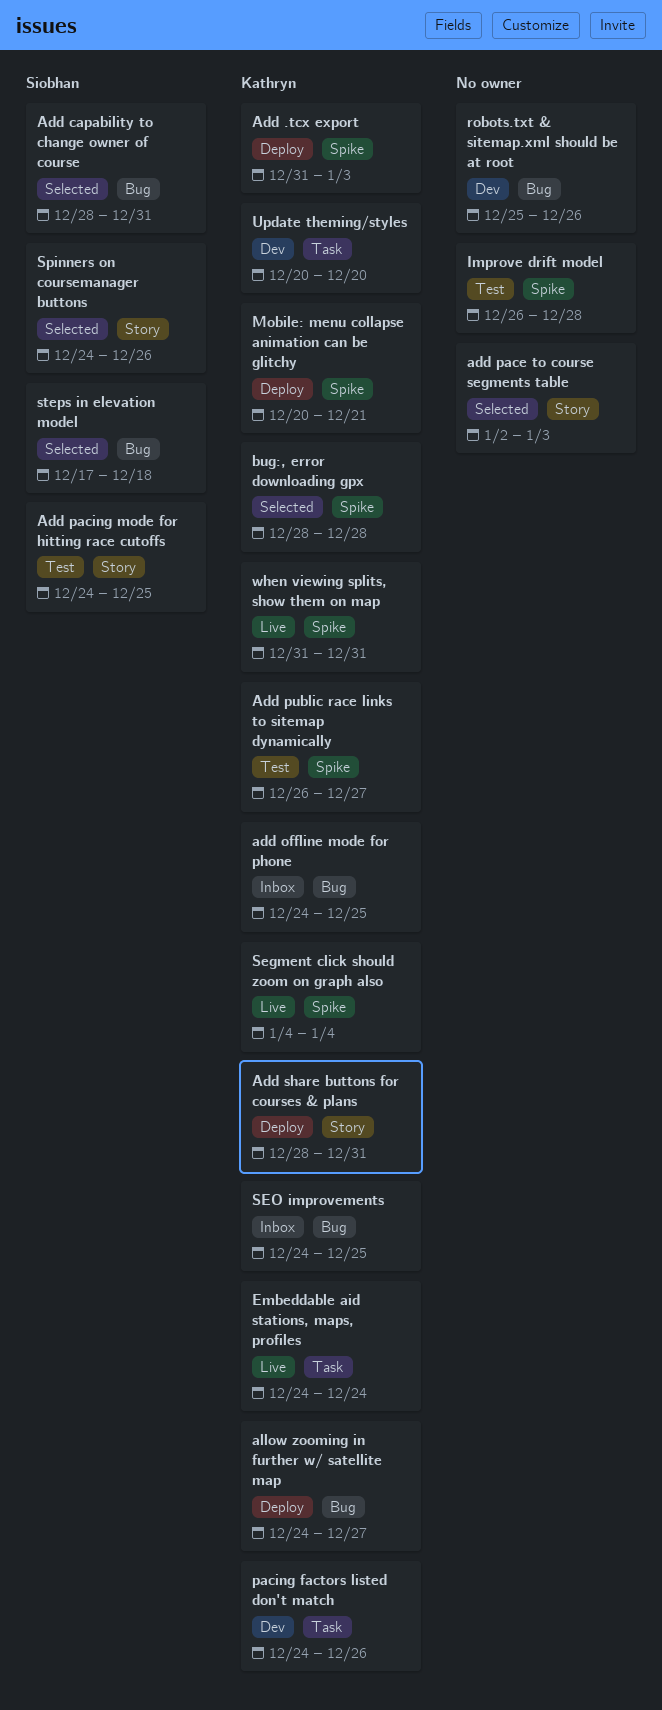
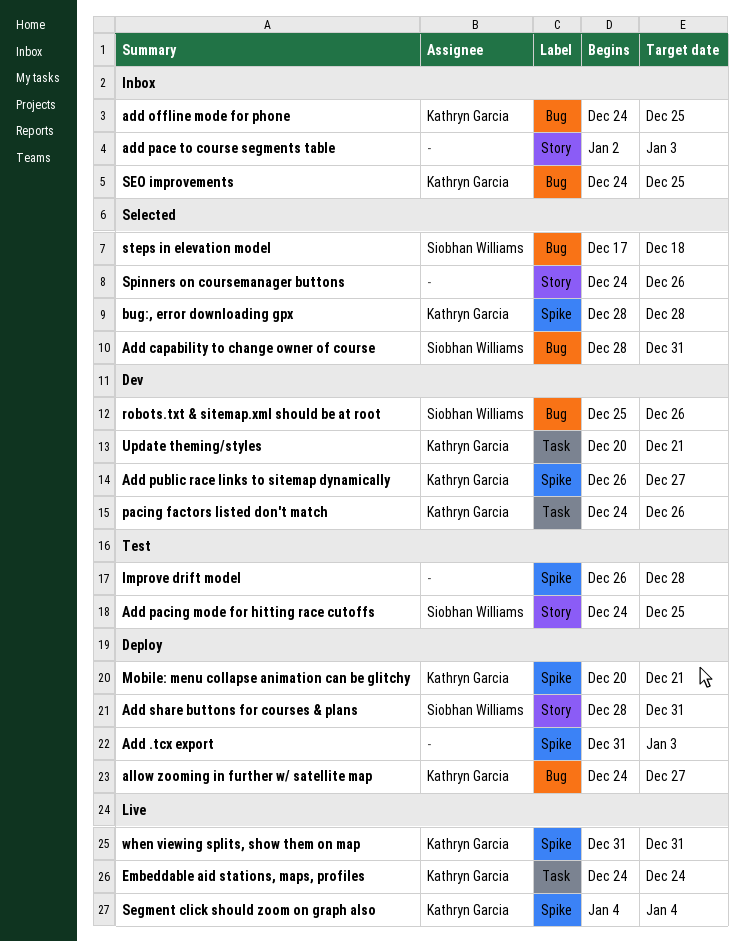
Add .tcx export, owner: Kathryn Garcia -> none
add pace to course segments table, status: Selected -> Inbox
Add public race links to sitemap dynamically, status: Test -> Dev
Add share buttons for courses & plans, owner: Kathryn Garcia -> Siobhan Williams
robots.txt & sitemap.xml should be at root, owner: none -> Siobhan Williams
Spinners on coursemanager buttons, owner: Siobhan Williams -> none
Update theming/styles, due: Dec 20 -> Dec 21

